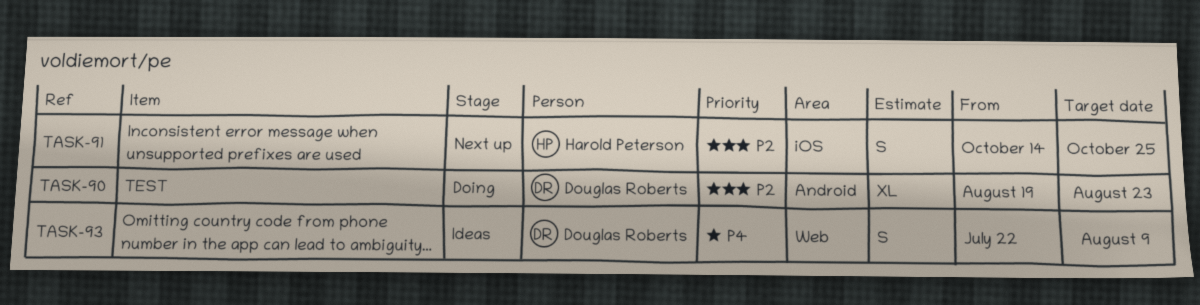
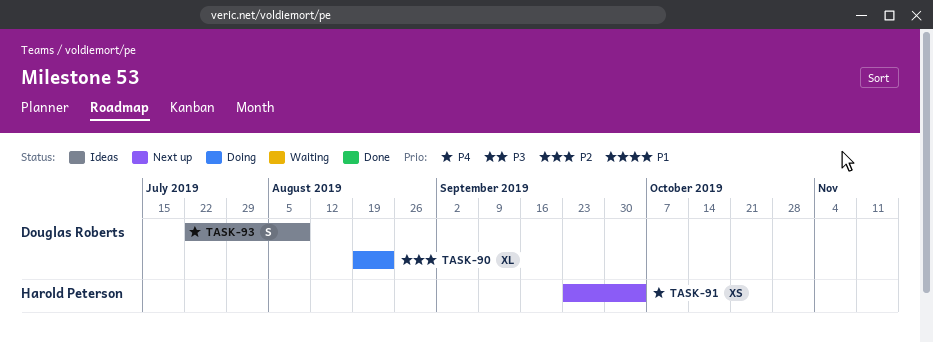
TASK-91, priority: P2 -> P4
TASK-91, estimate: S -> XS
TASK-91, start: Oct 14 -> Sep 23
TASK-91, due: Oct 25 -> Oct 4

